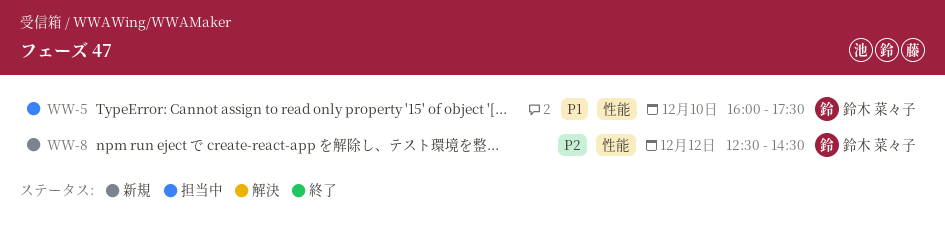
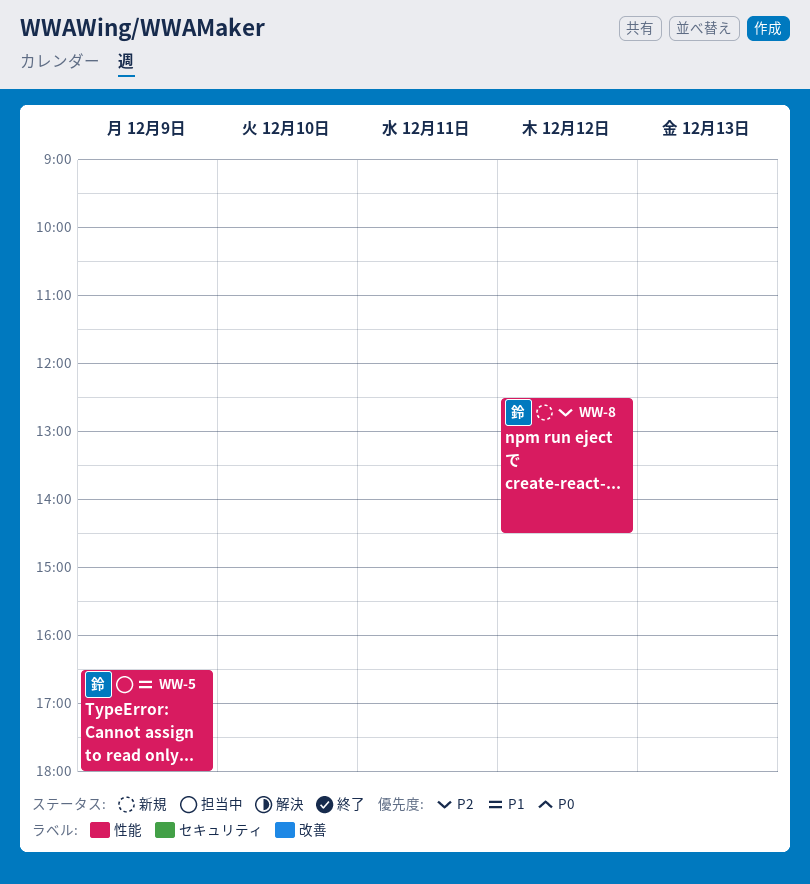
WW-5, day: Dec 10 -> Dec 9
WW-5, begins: 16:00 -> 16:30
WW-5, ends: 17:30 -> 18:00

